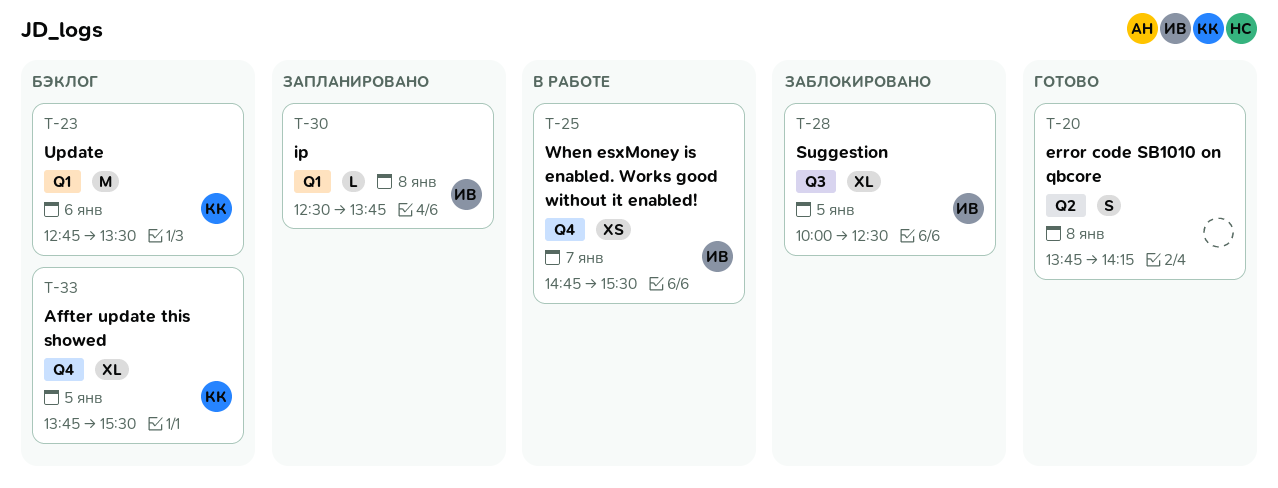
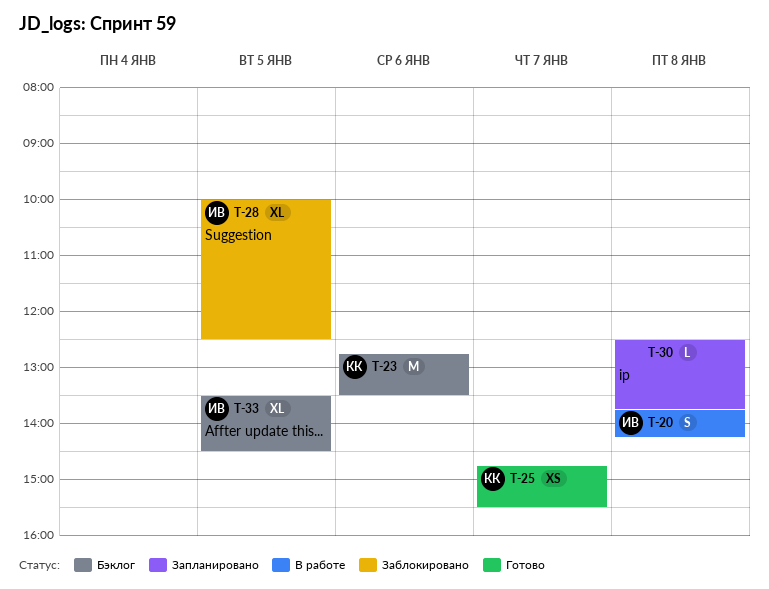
T-20, status: Готово -> В работе
T-20, owner: none -> ИВ
T-25, status: В работе -> Готово
T-25, owner: ИВ -> КК
T-30, owner: ИВ -> none
T-33, owner: КК -> ИВ
T-33, begins: 13:45 -> 13:30
T-33, ends: 15:30 -> 14:30

